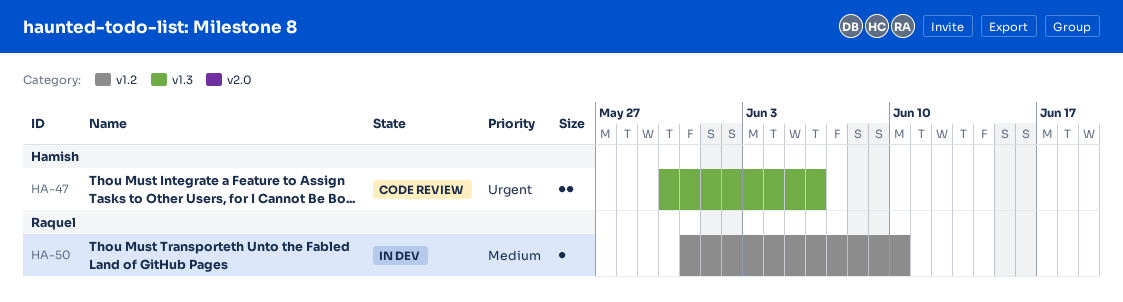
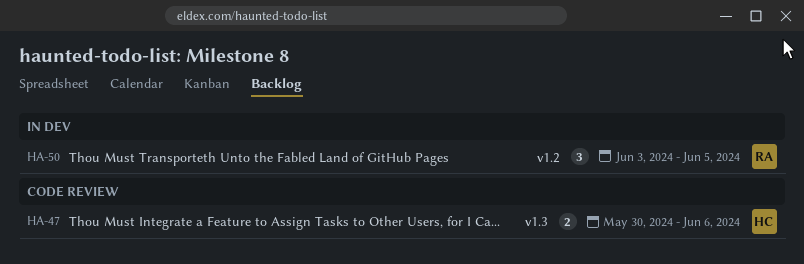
HA-50, estimate: 1 -> 3
HA-50, start: May 31 -> Jun 3
HA-50, due: Jun 10 -> Jun 5

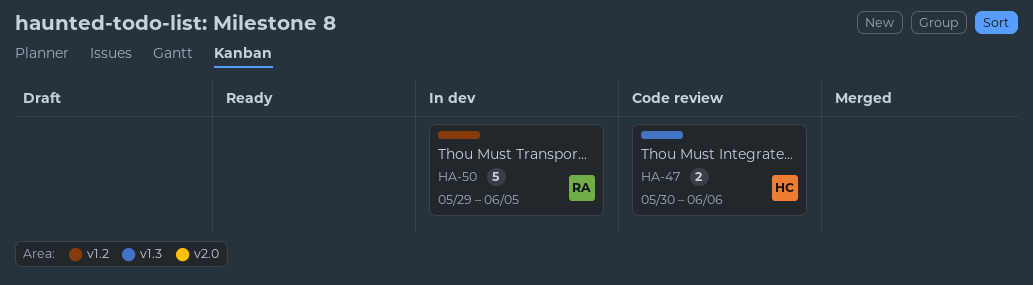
HA-50, estimate: 3 -> 5
HA-50, start: Jun 3 -> May 29

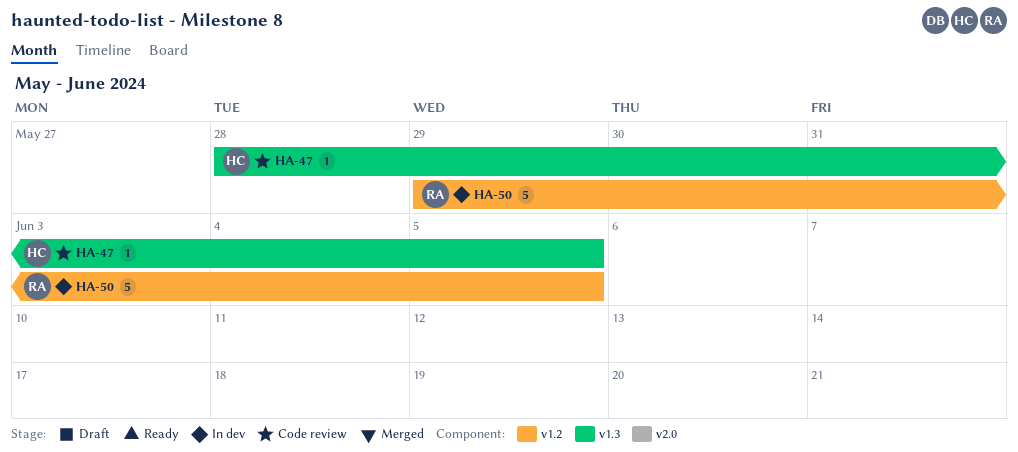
HA-47, estimate: 2 -> 1
HA-47, start: May 30 -> May 28
HA-47, due: Jun 6 -> Jun 5

